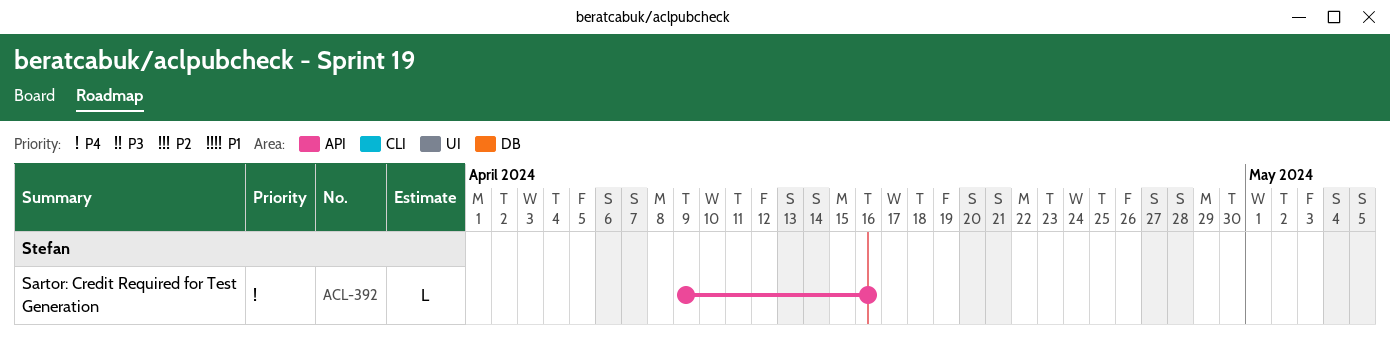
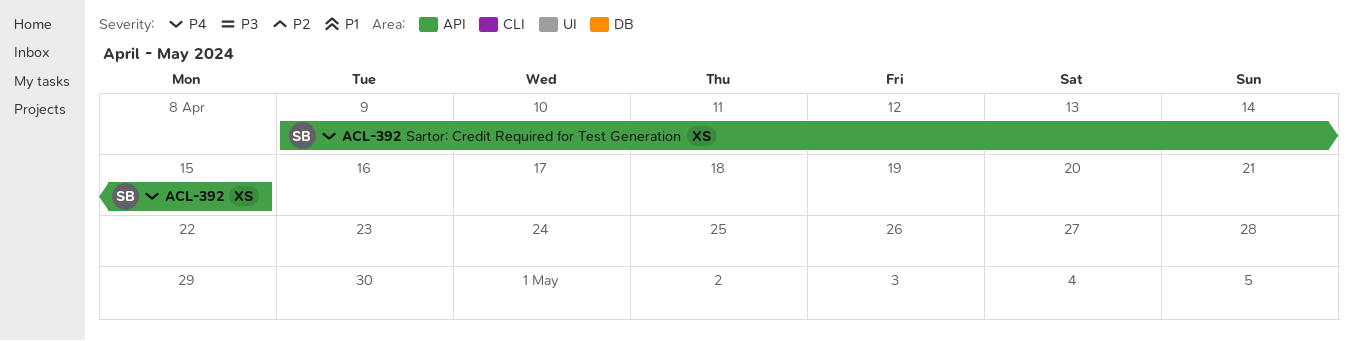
ACL-392, estimate: L -> XS
ACL-392, due: Apr 16 -> Apr 15

